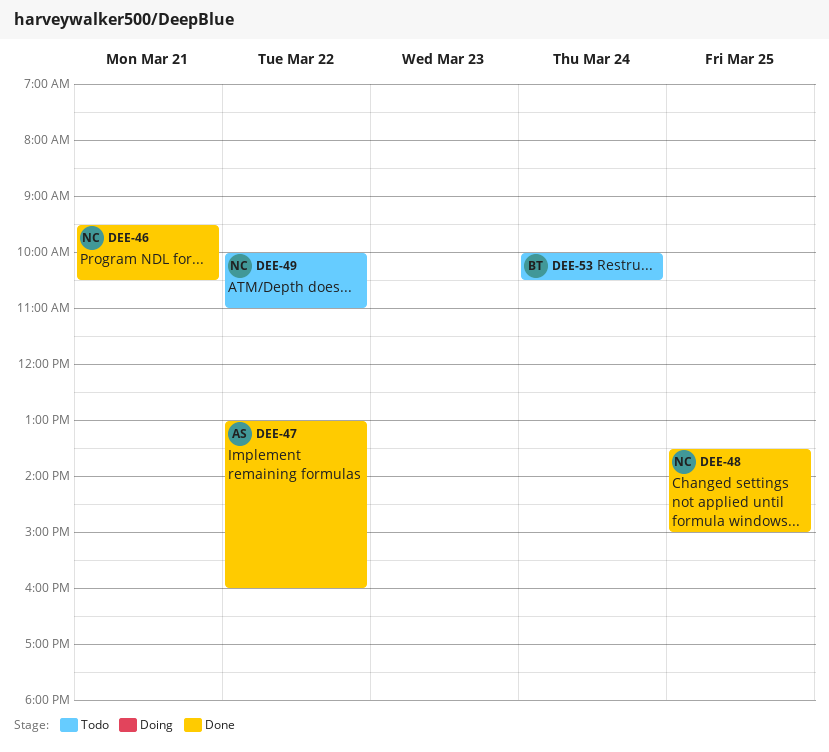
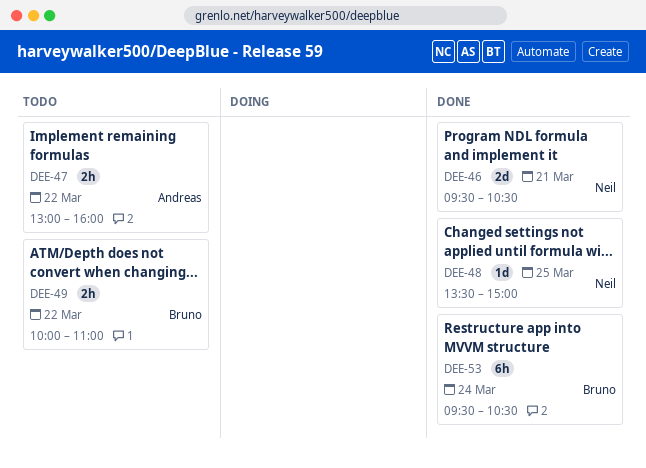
DEE-47, status: Done -> Todo
DEE-49, owner: Neil -> Bruno
DEE-53, status: Todo -> Done
DEE-53, begins: 10:00 -> 09:30

